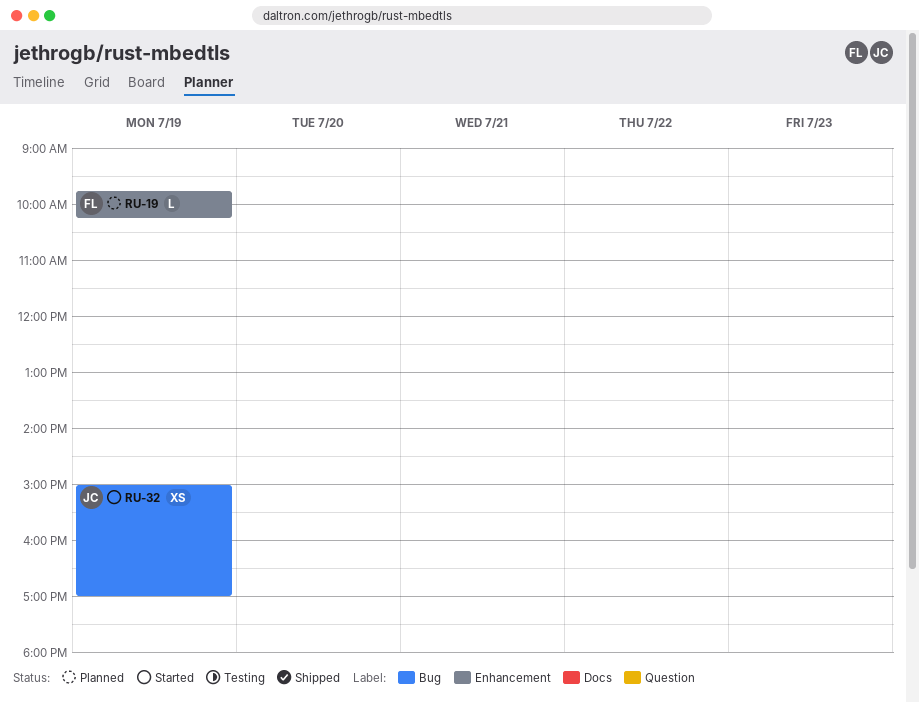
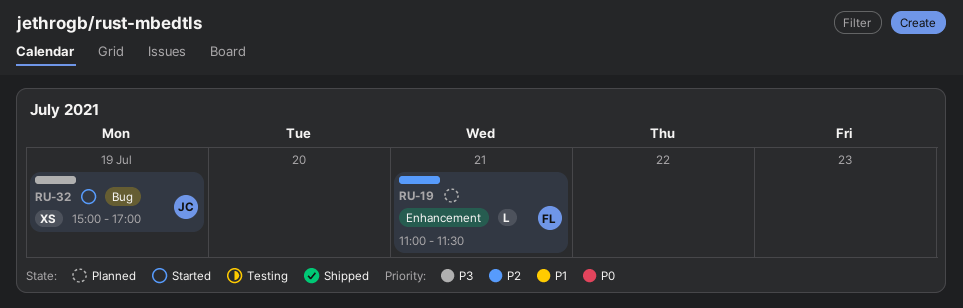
RU-19, day: Jul 19 -> Jul 21
RU-19, begins: 09:45 -> 11:00
RU-19, ends: 10:15 -> 11:30

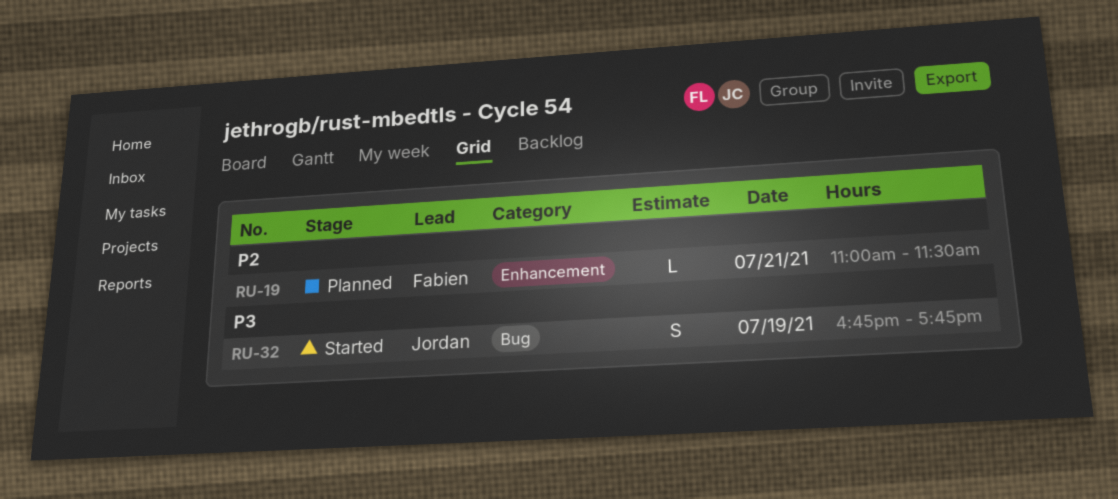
RU-32, estimate: XS -> S
RU-32, begins: 15:00 -> 16:45
RU-32, ends: 17:00 -> 17:45

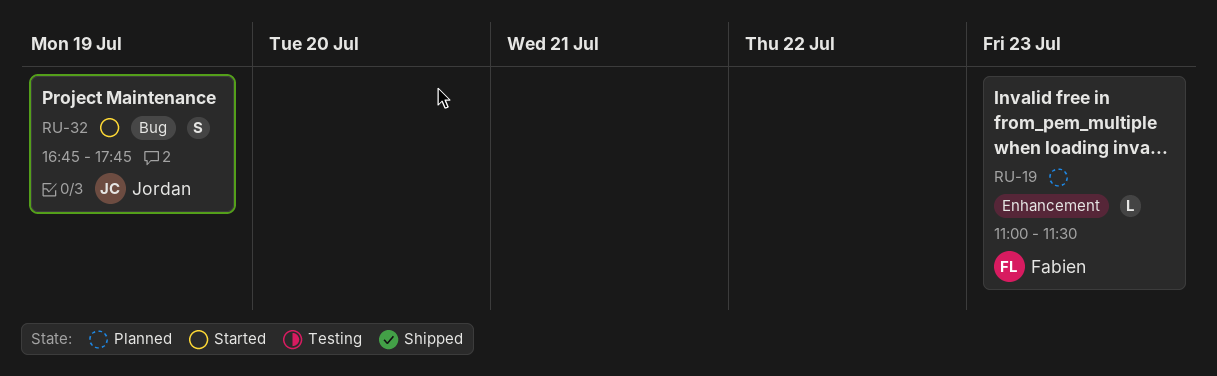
RU-19, day: Jul 21 -> Jul 23

